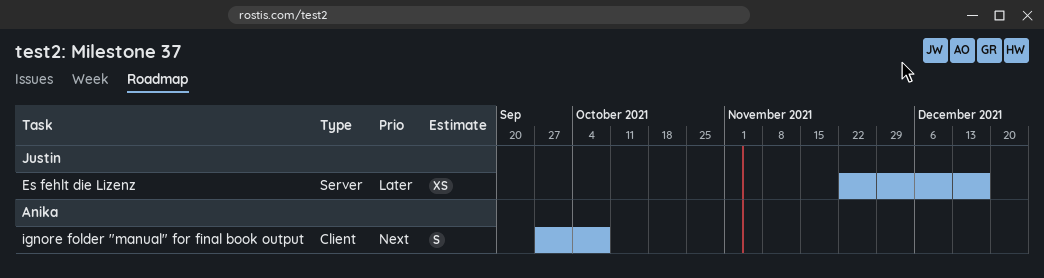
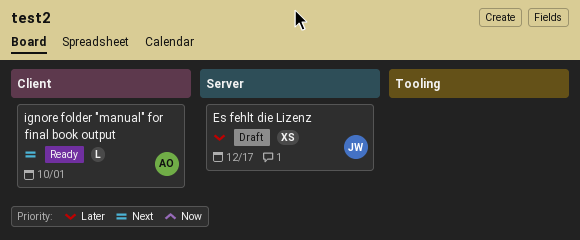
ignore folder "manual" for final book output, estimate: S -> L
ignore folder "manual" for final book output, due: Oct 8 -> Oct 1

